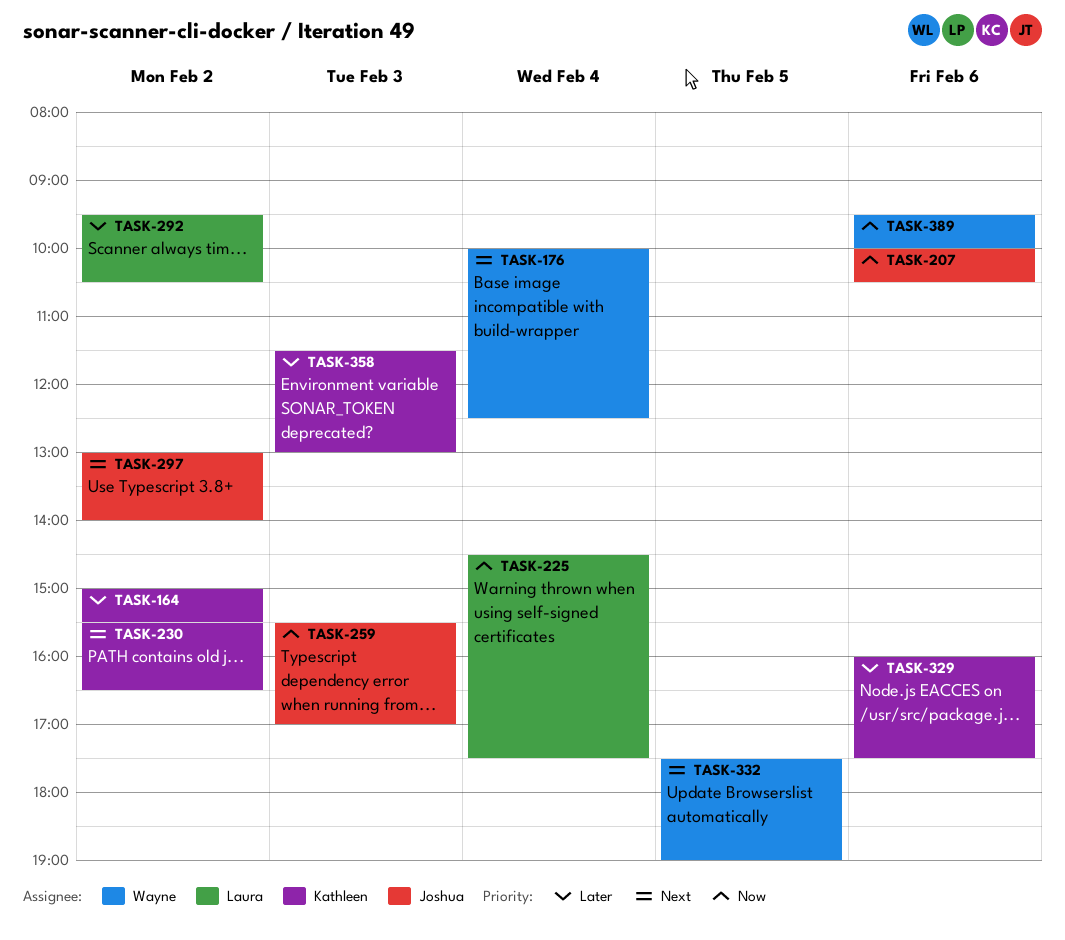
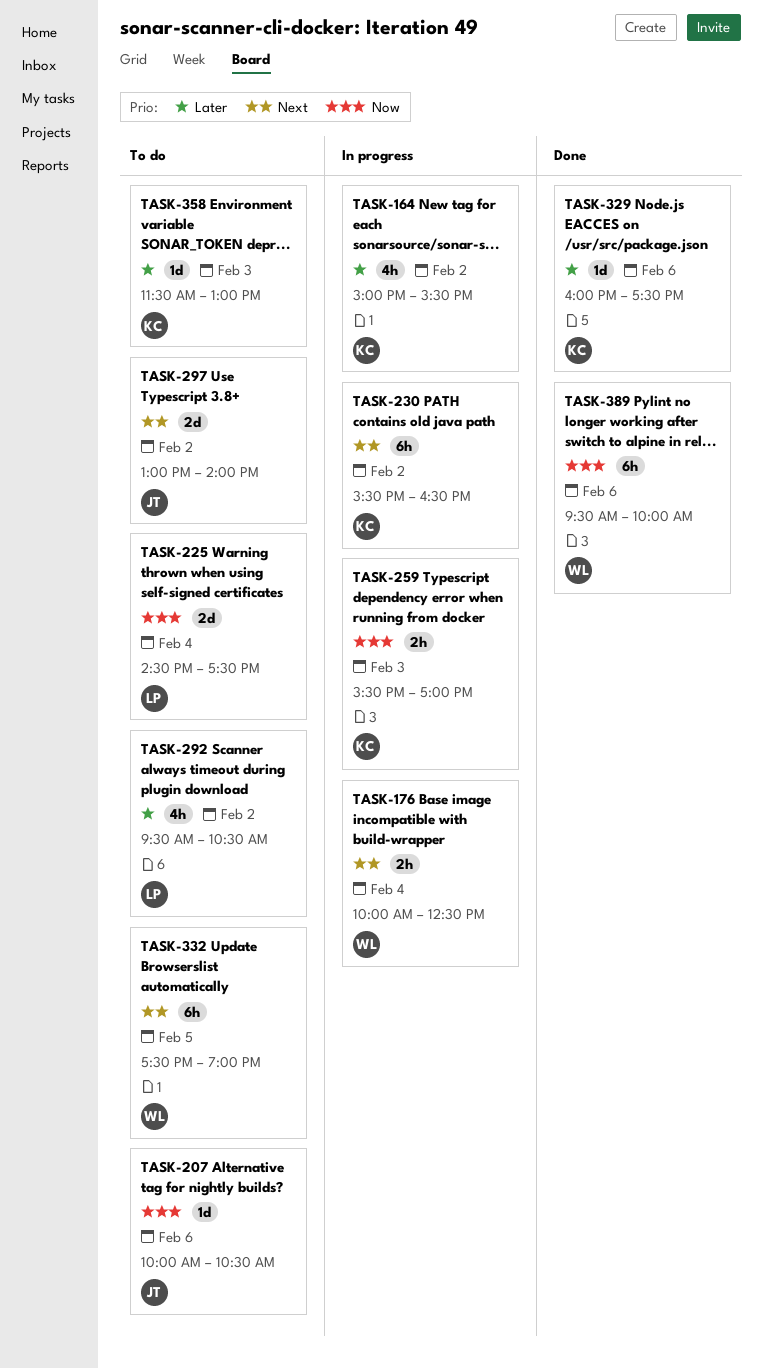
TASK-259, owner: Joshua -> Kathleen

